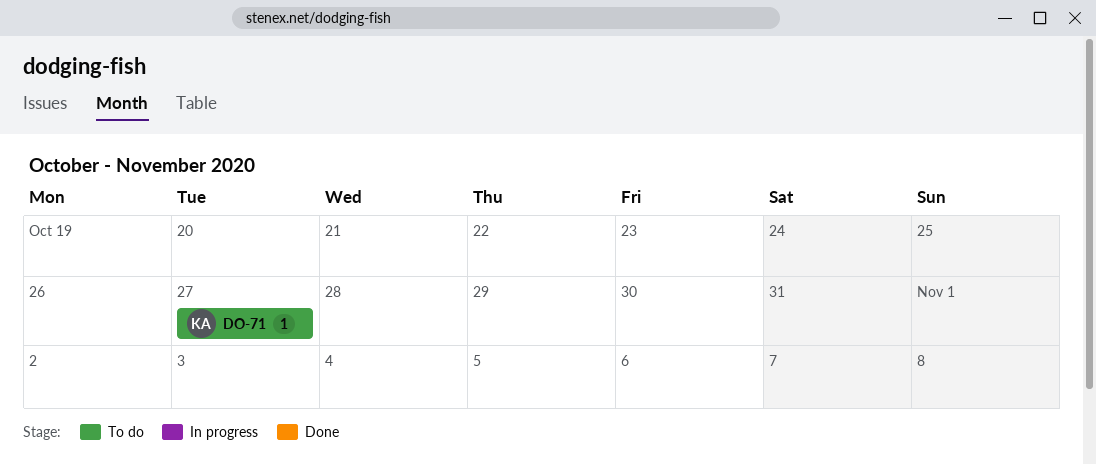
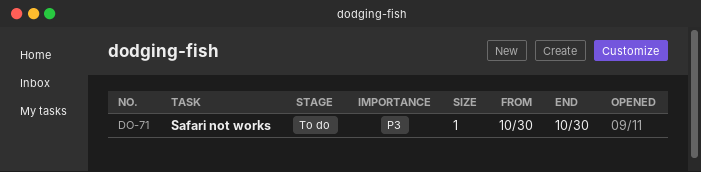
DO-71, start: Oct 27 -> Oct 30
DO-71, due: Oct 27 -> Oct 30

